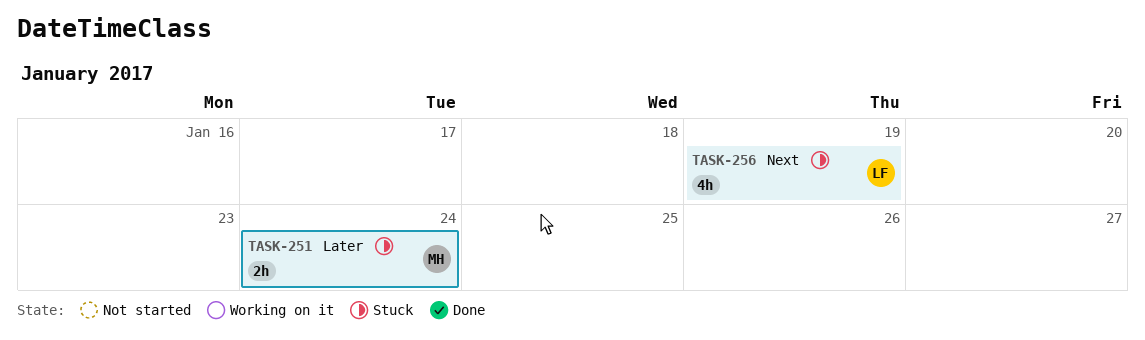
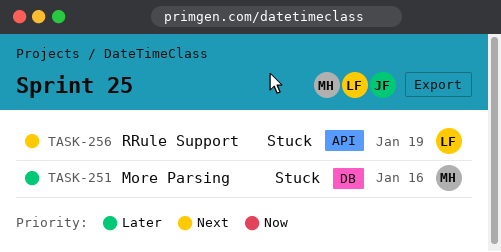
TASK-251, due: Jan 24 -> Jan 16

